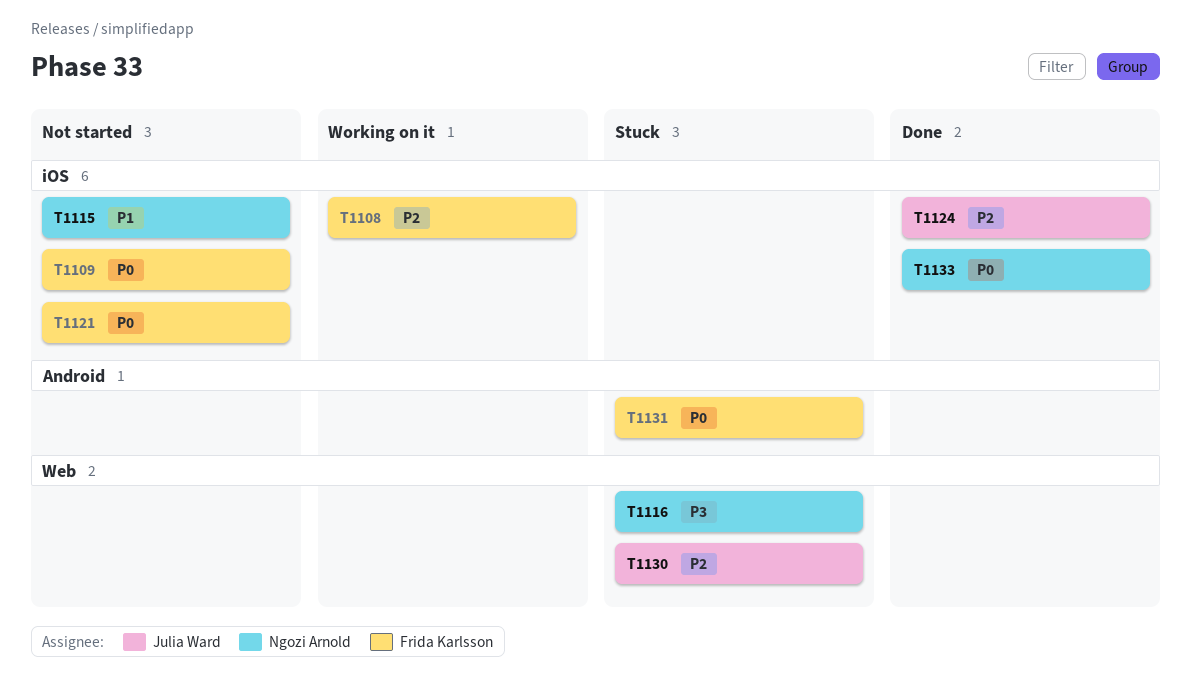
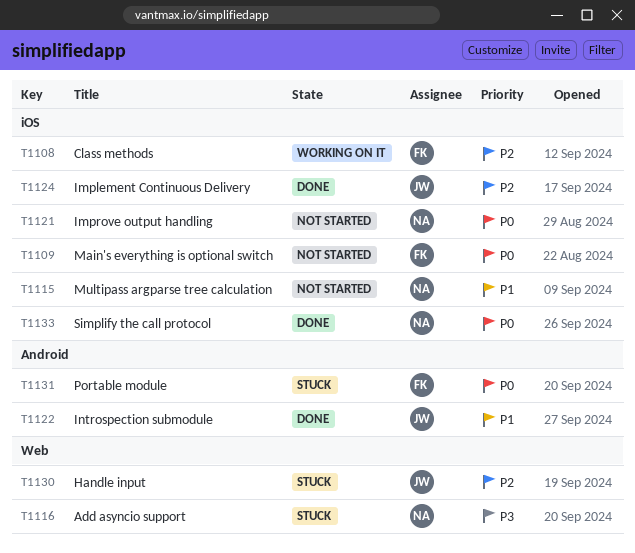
T1121, owner: Frida Karlsson -> Ngozi Arnold
T1122: none -> present

